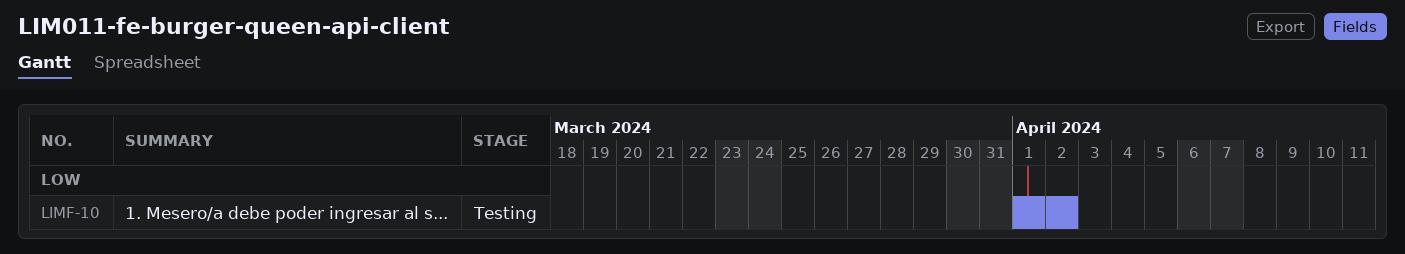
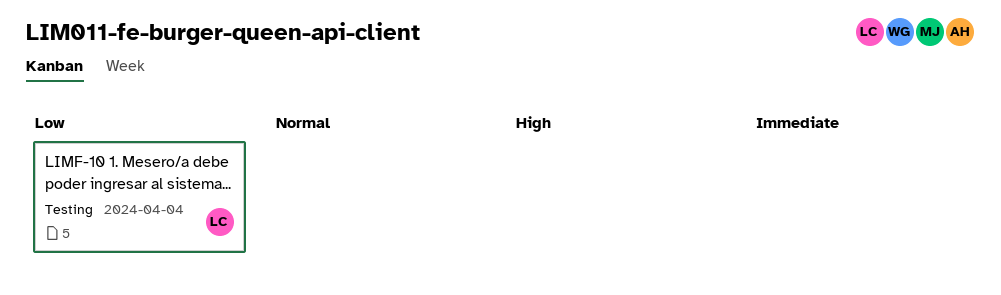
LIMF-10, due: Apr 2 -> Apr 4

